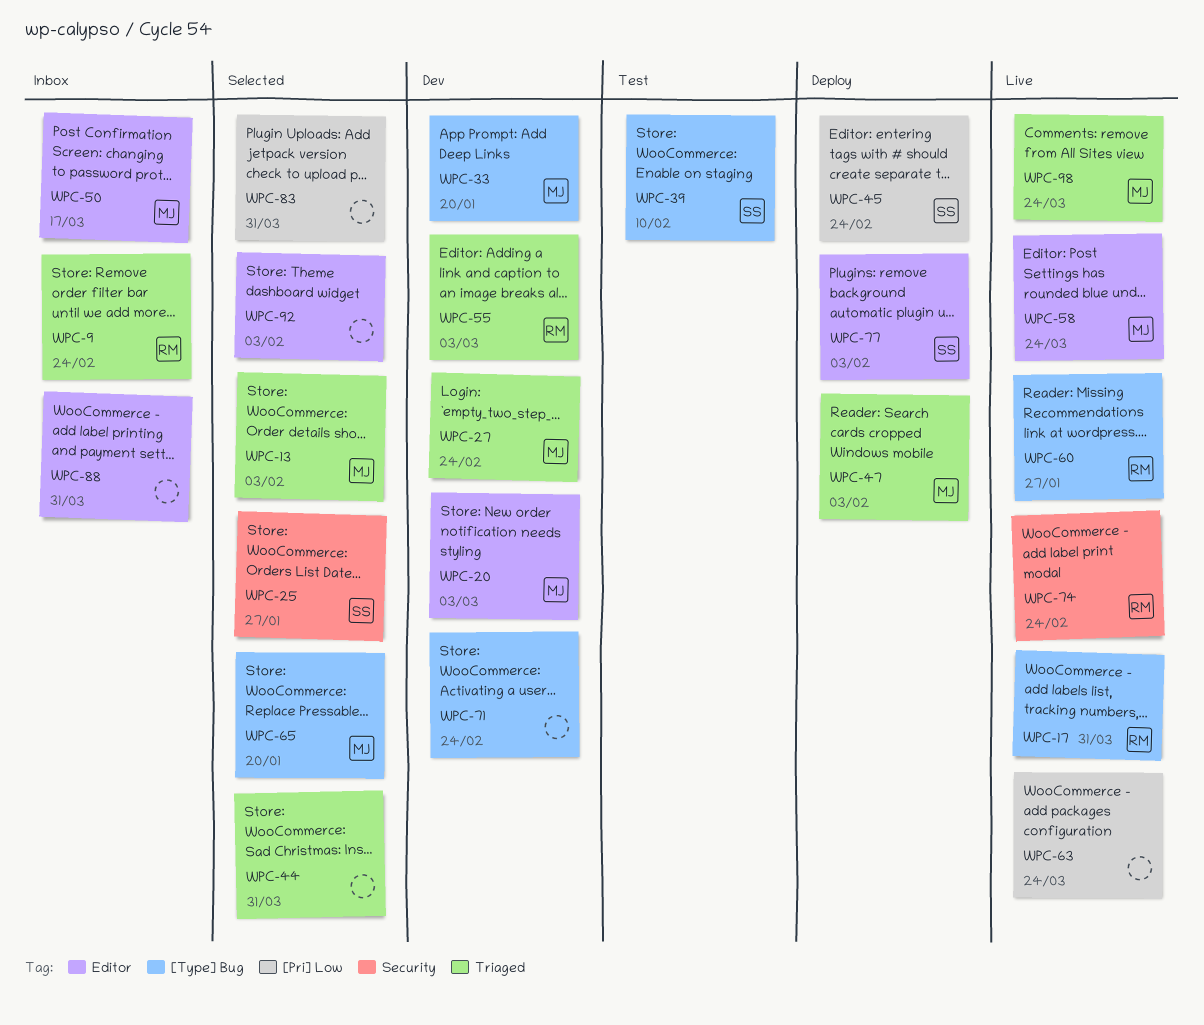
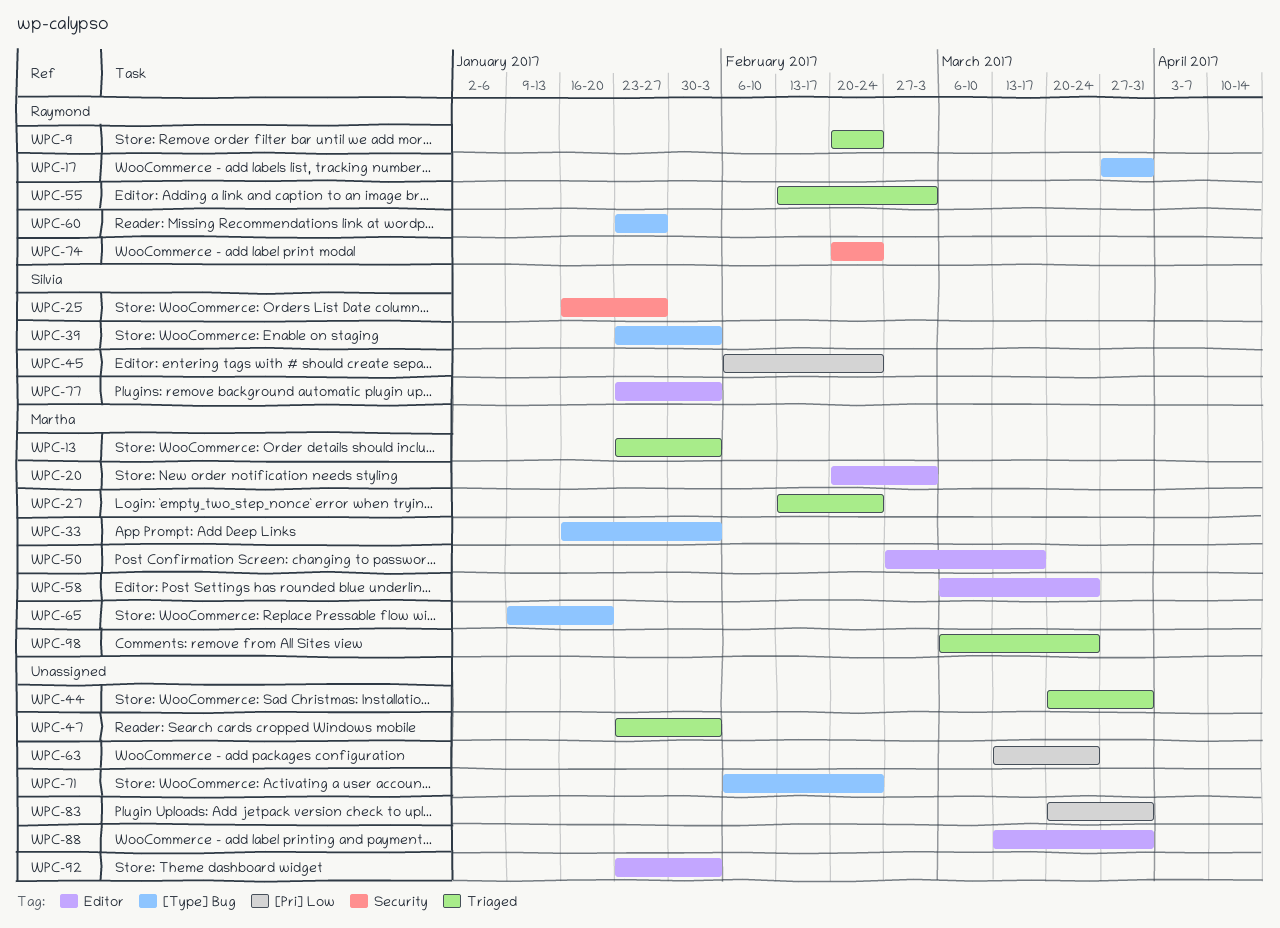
WPC-33, due: Jan 20 -> Feb 3
WPC-39, due: Feb 10 -> Feb 3
WPC-47, owner: Martha -> none

